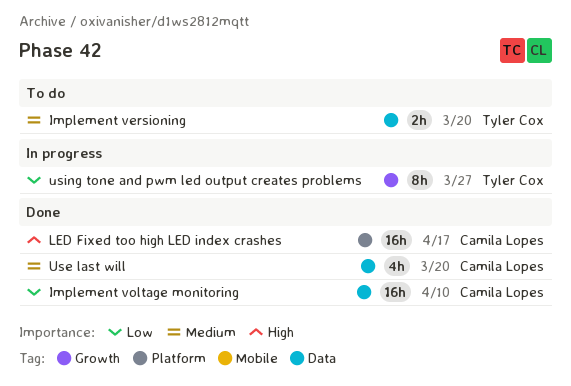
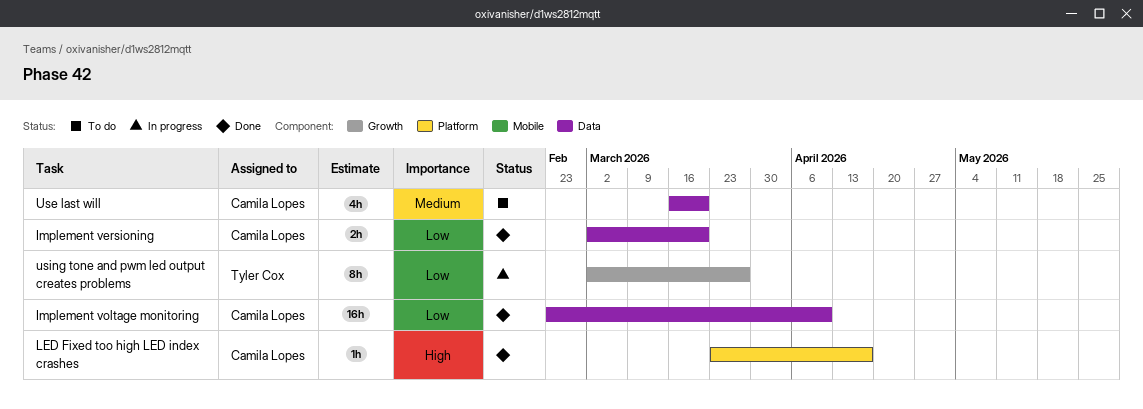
Implement versioning, status: To do -> Done
Implement versioning, owner: Tyler Cox -> Camila Lopes
Implement versioning, priority: Medium -> Low
LED Fixed too high LED index crashes, estimate: 16h -> 1h
Use last will, status: Done -> To do

